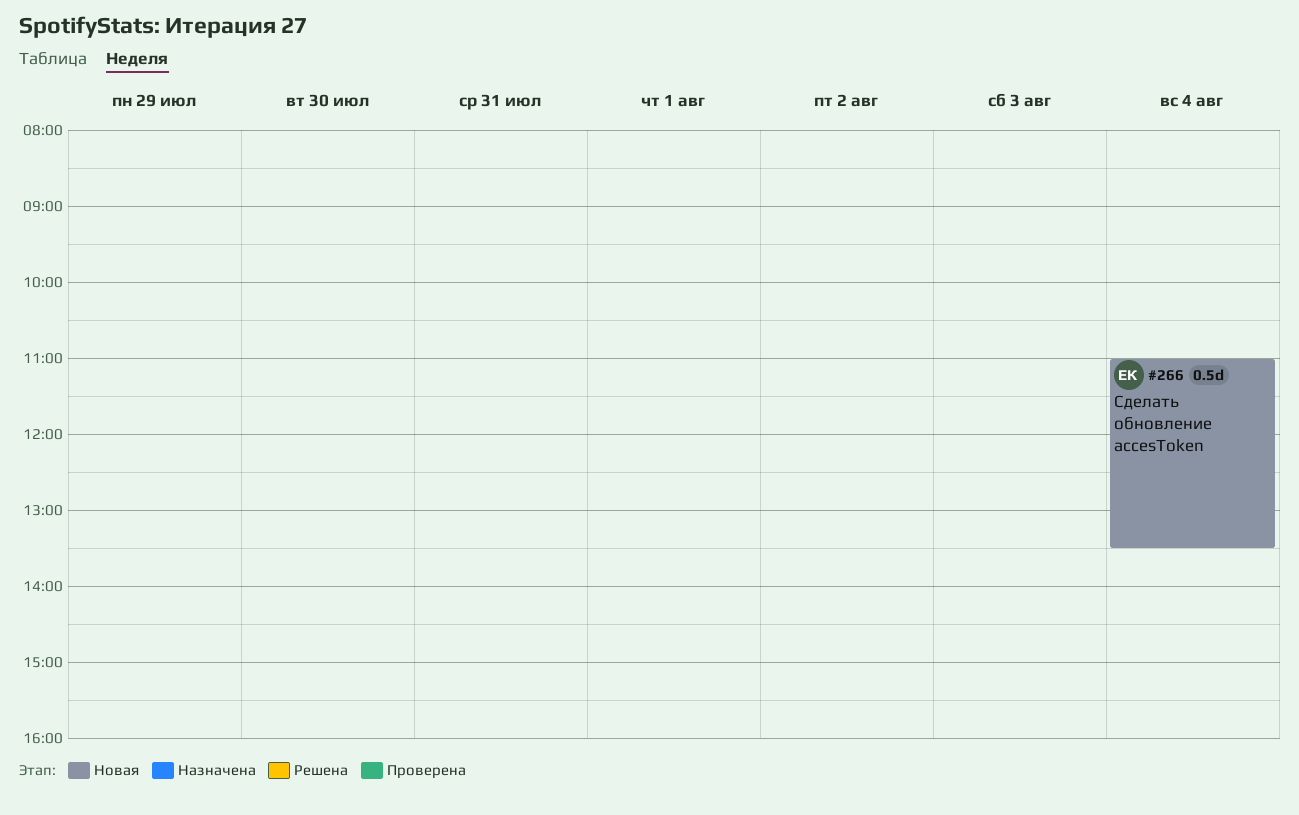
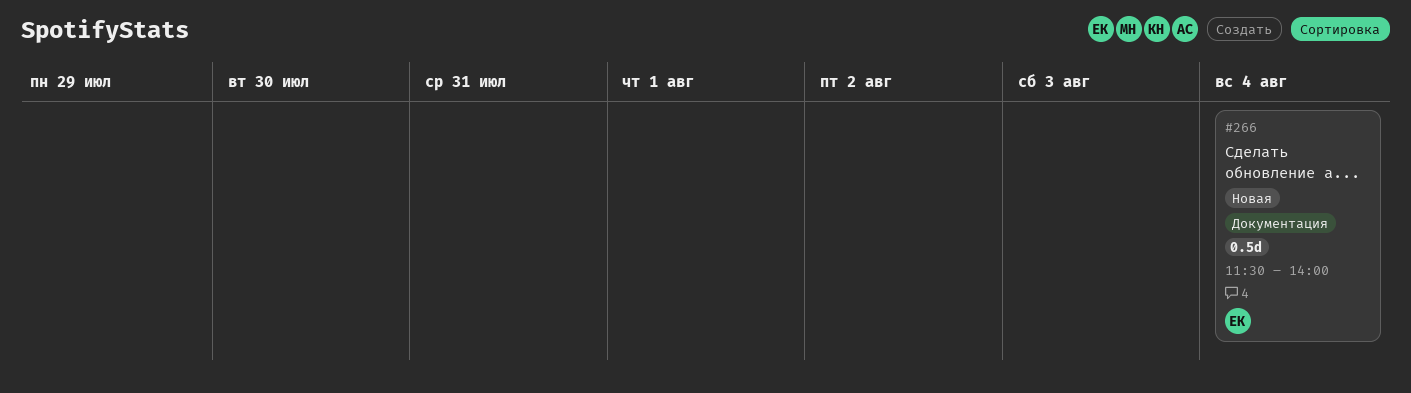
#266, begins: 11:00 -> 11:30
#266, ends: 13:30 -> 14:00

